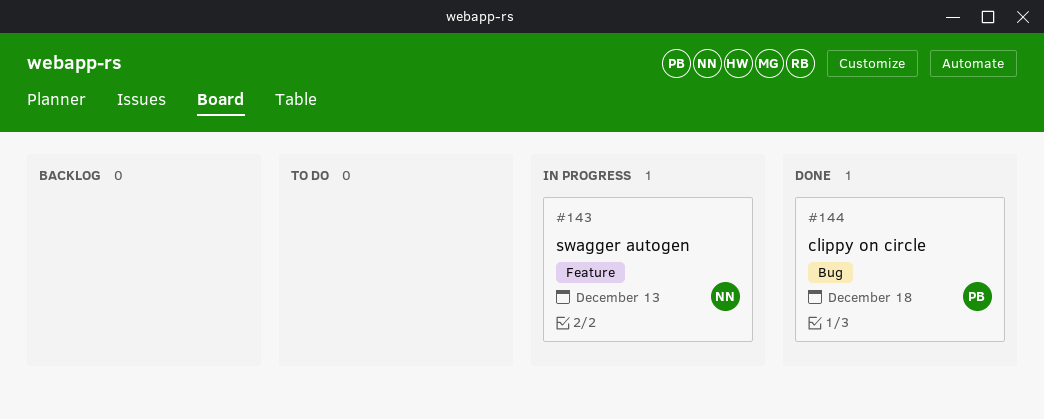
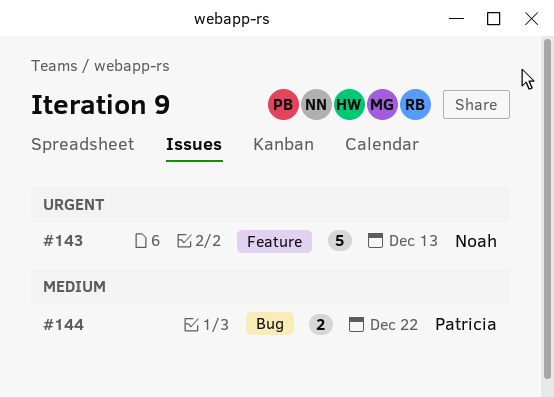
#144, due: Dec 18 -> Dec 22

